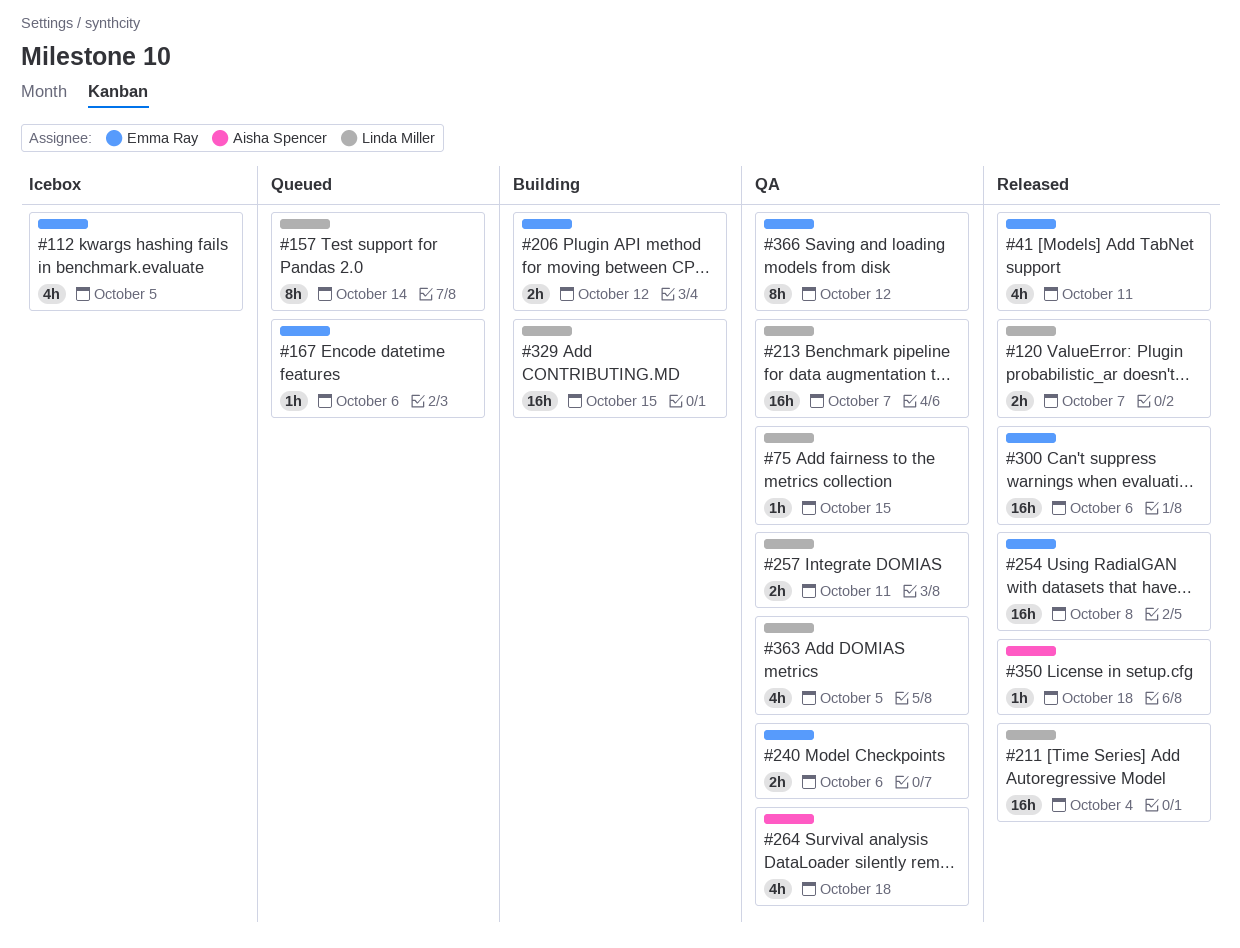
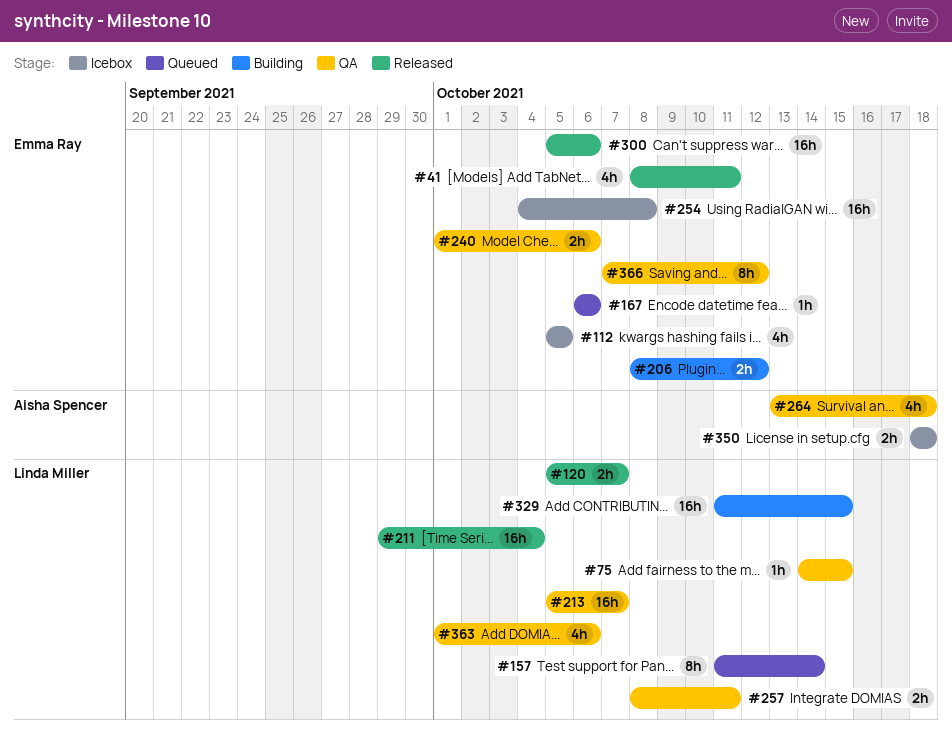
#254, status: Released -> Icebox
#350, status: Released -> Icebox
#350, estimate: 1h -> 2h
#363, due: Oct 5 -> Oct 6

